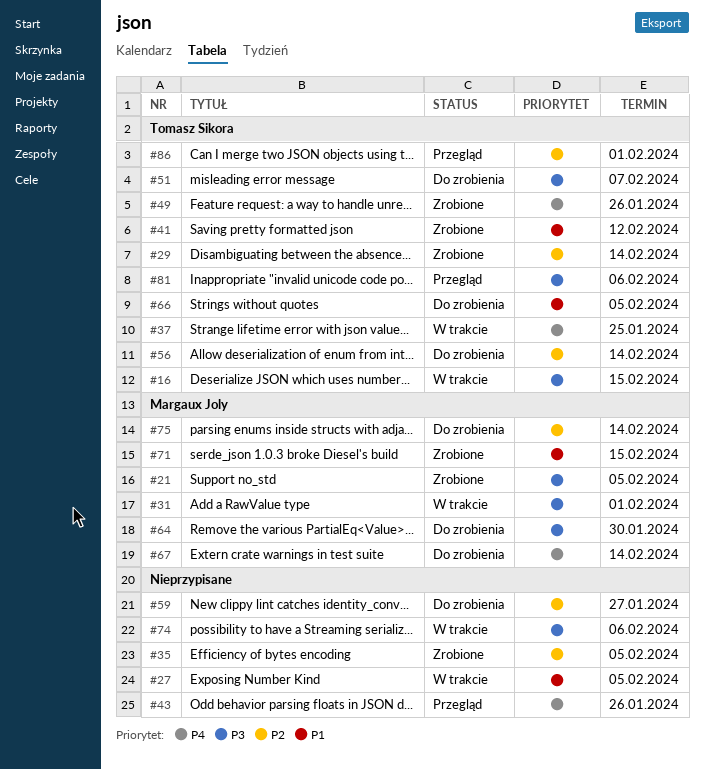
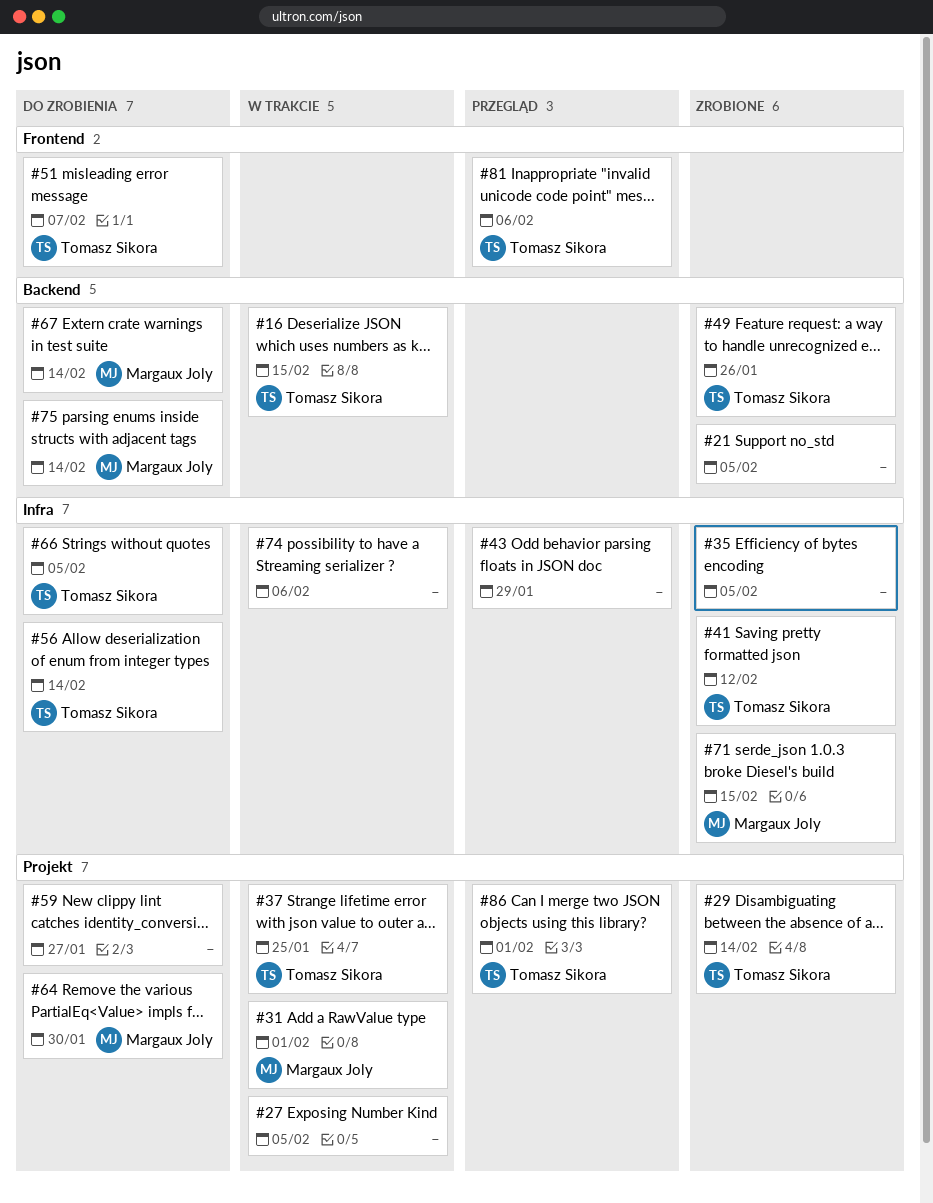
#21, owner: Margaux Joly -> none
#43, due: Jan 26 -> Jan 29

